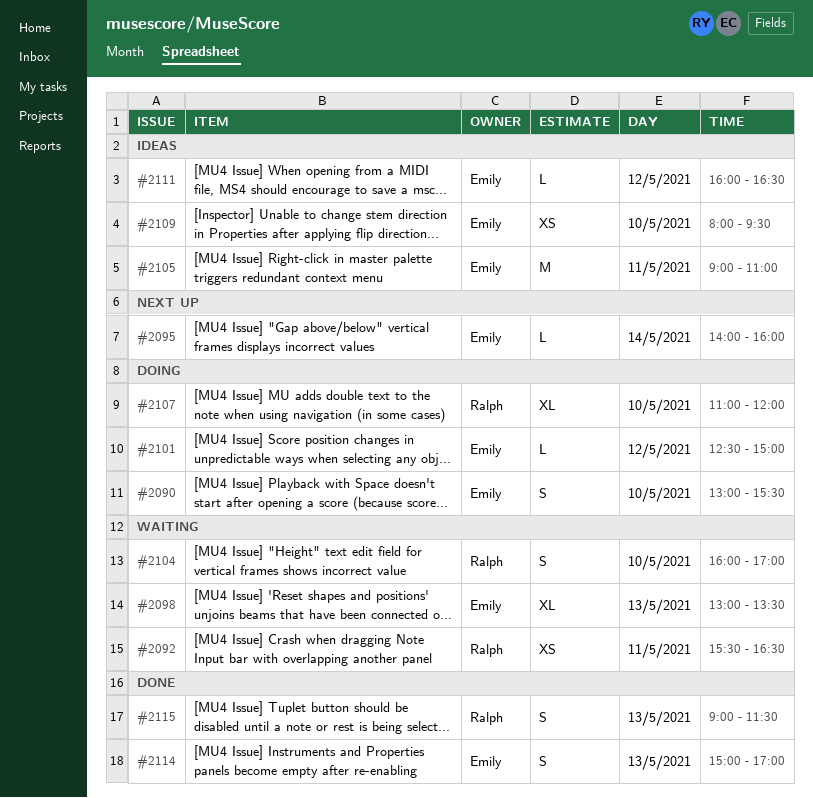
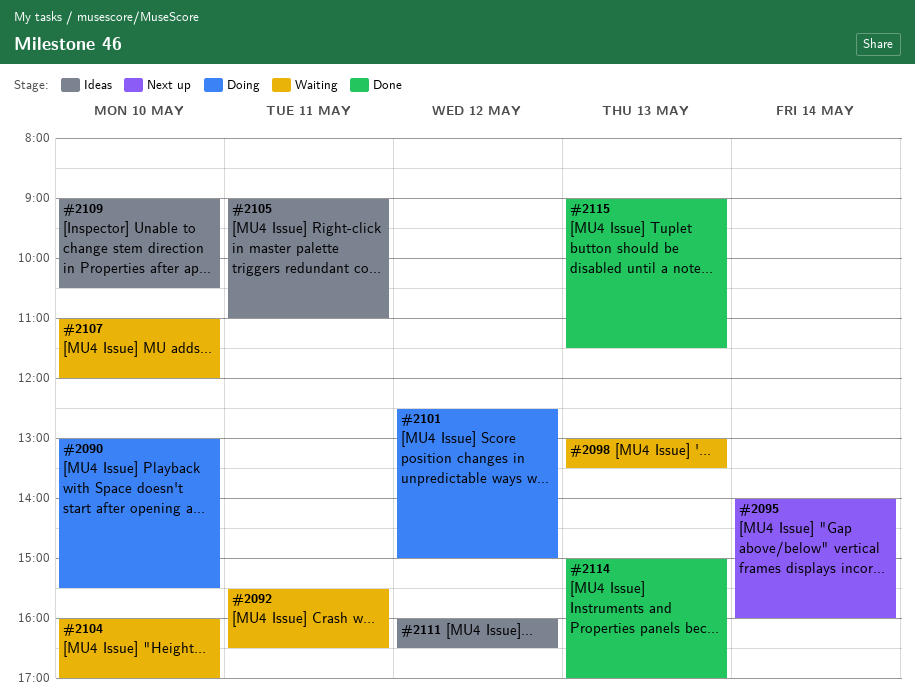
#2107, status: Doing -> Waiting
#2109, begins: 08:00 -> 09:00
#2109, ends: 09:30 -> 10:30

